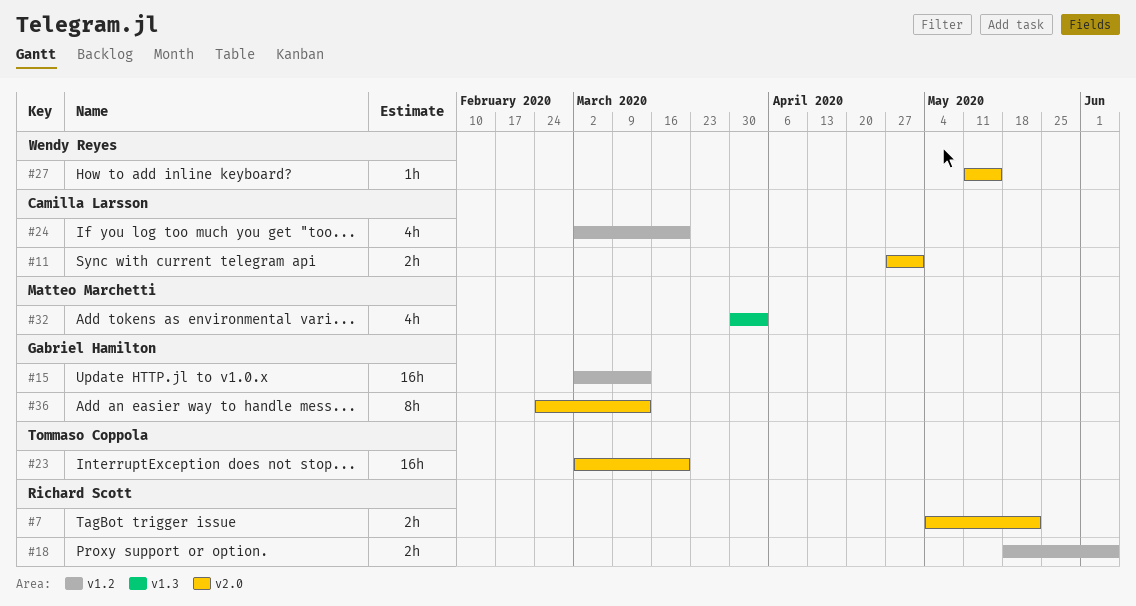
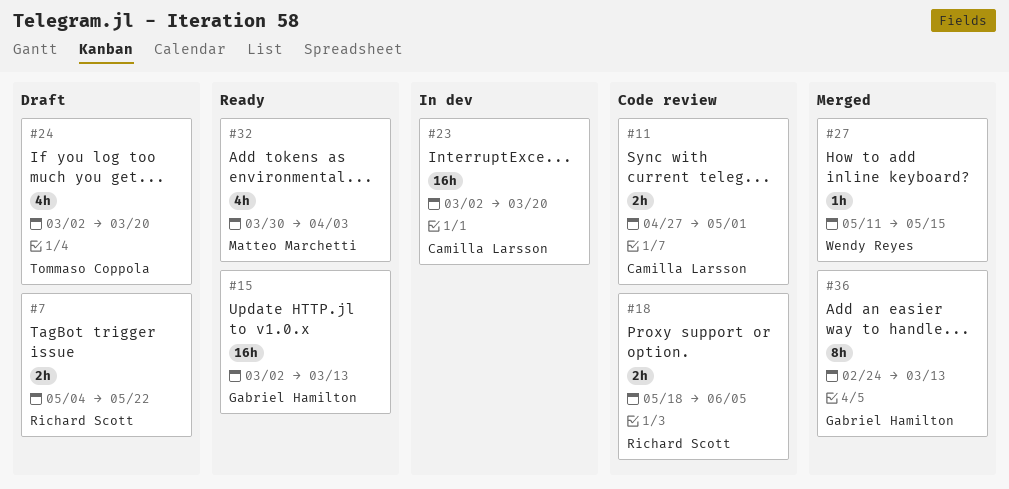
#23, owner: Tommaso Coppola -> Camilla Larsson
#24, owner: Camilla Larsson -> Tommaso Coppola

